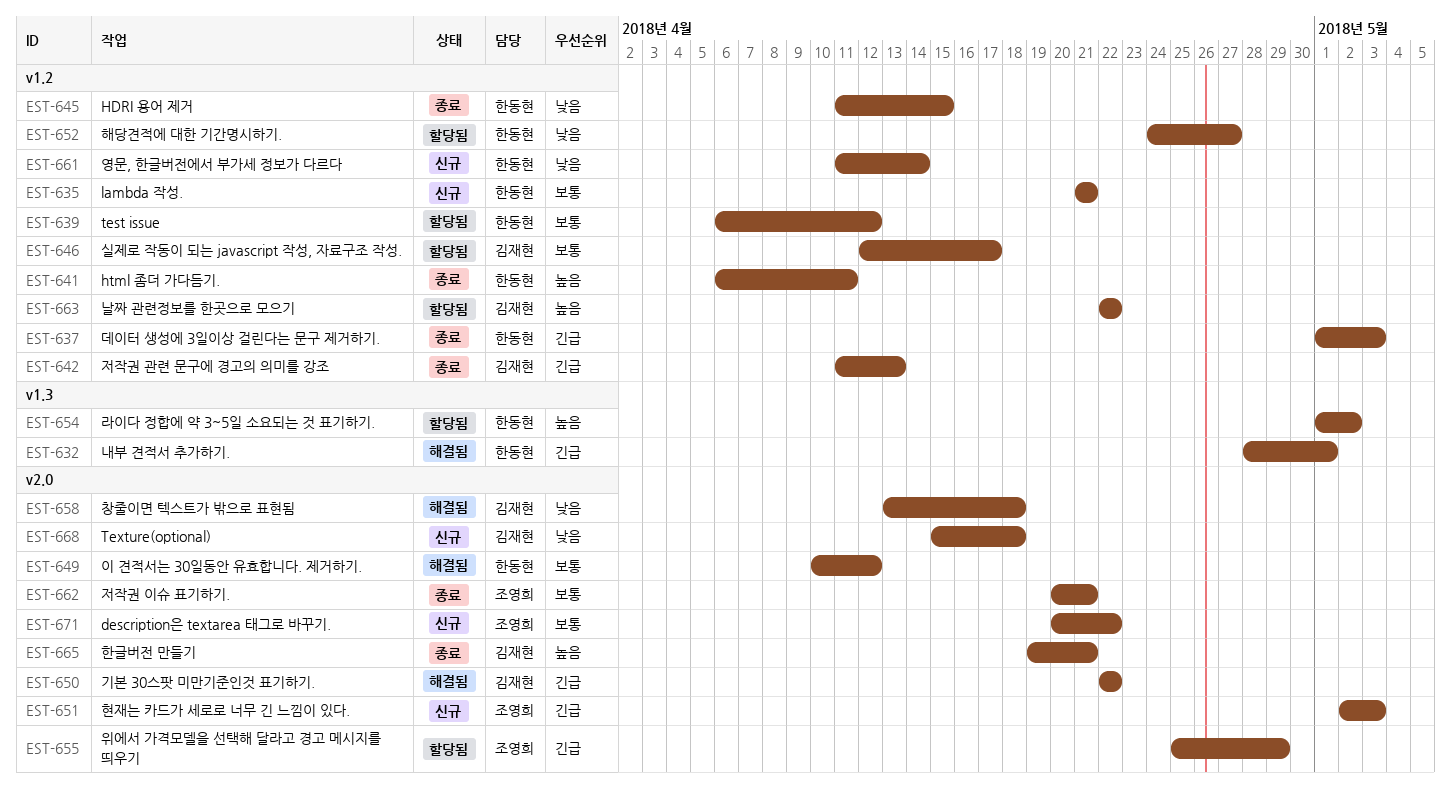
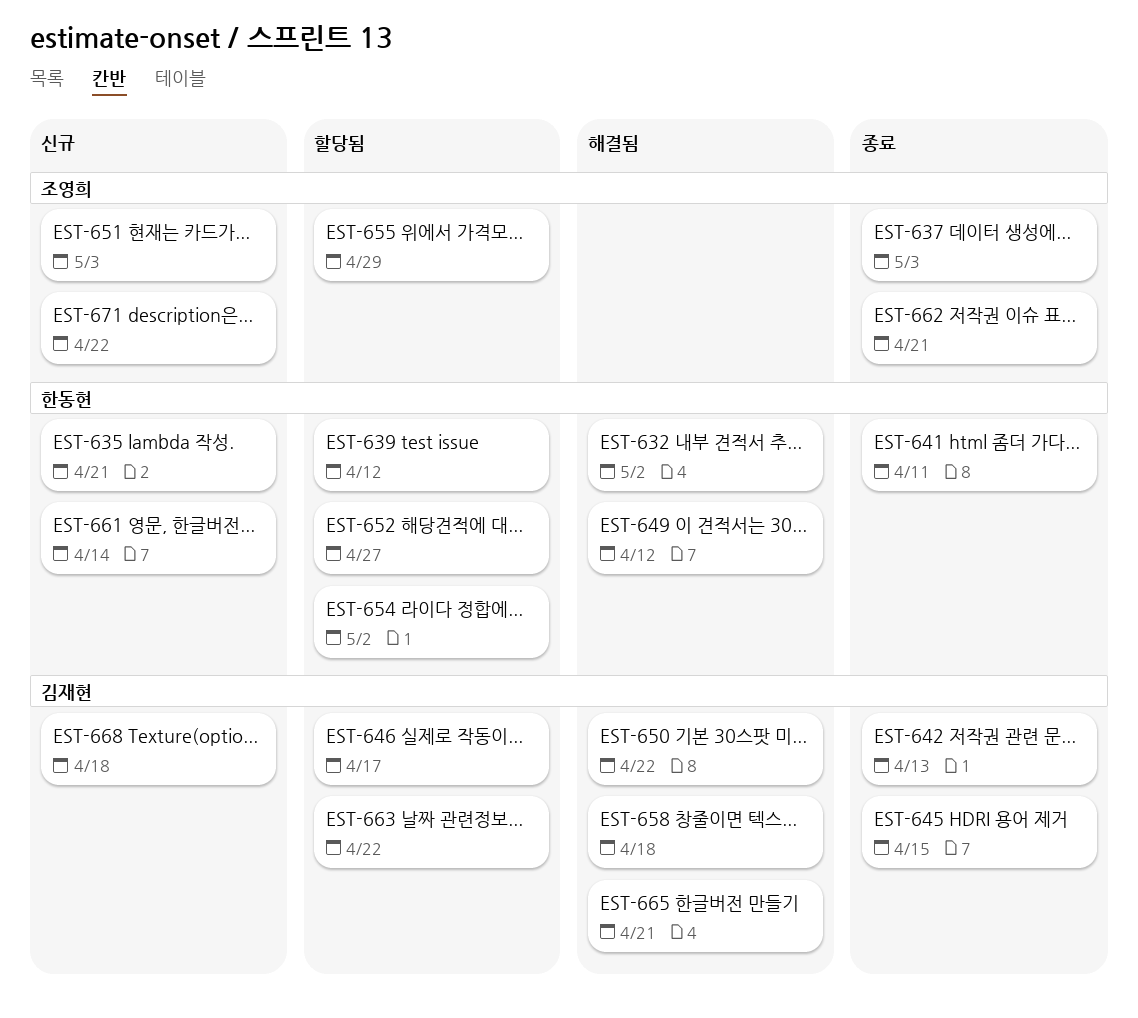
EST-632, due: May 1 -> May 2
EST-637, owner: 한동현 -> 조영희
EST-645, owner: 한동현 -> 김재현
EST-665, status: 종료 -> 해결됨

